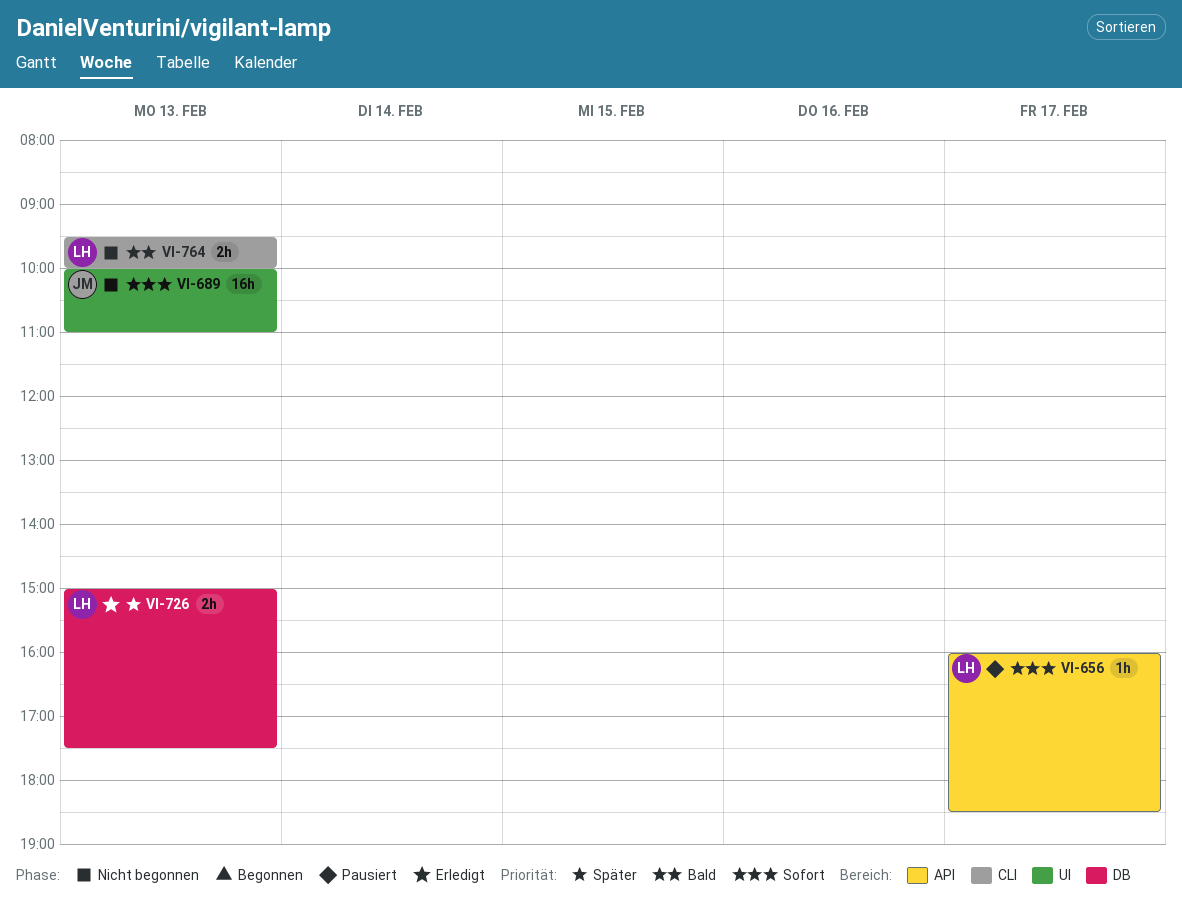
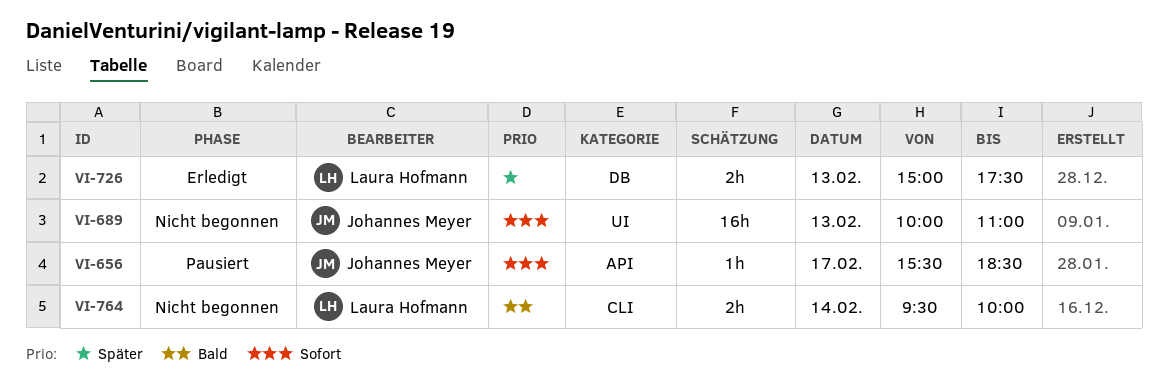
VI-656, owner: Laura Hofmann -> Johannes Meyer
VI-656, begins: 16:00 -> 15:30
VI-764, day: Feb 13 -> Feb 14

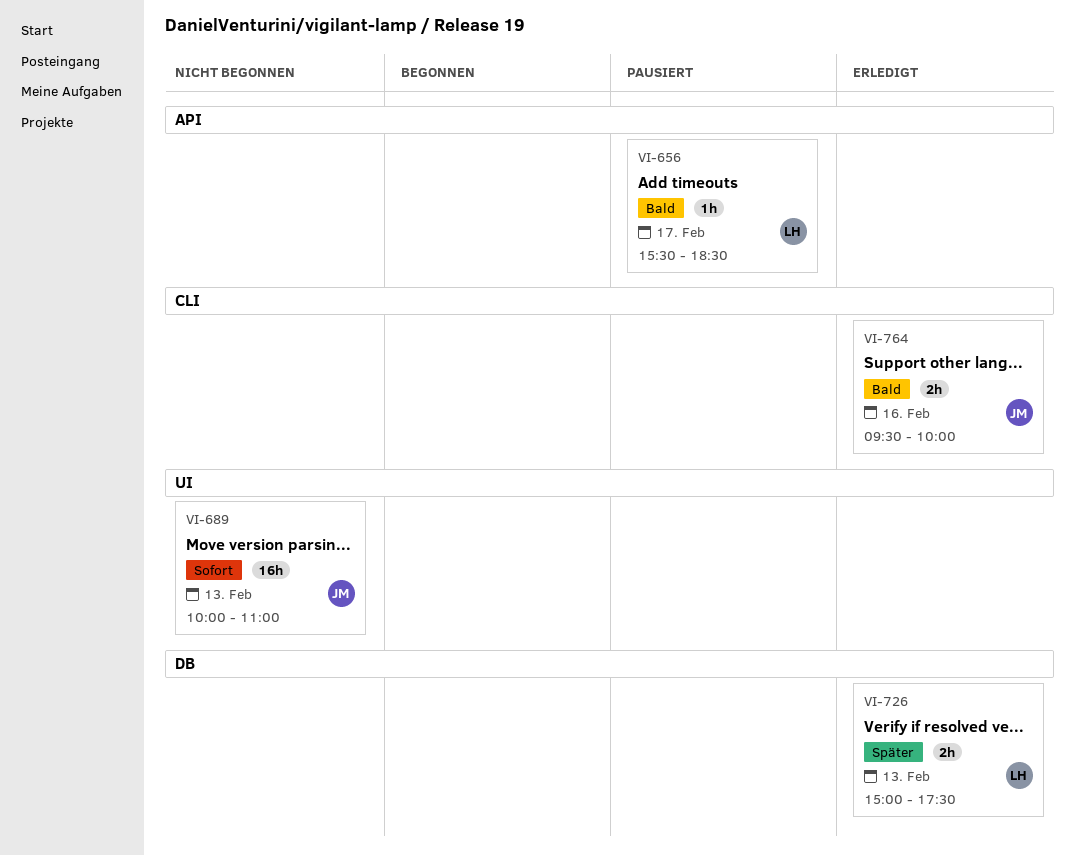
VI-656, owner: Johannes Meyer -> Laura Hofmann
VI-656, priority: Sofort -> Bald
VI-764, status: Nicht begonnen -> Erledigt
VI-764, owner: Laura Hofmann -> Johannes Meyer
VI-764, day: Feb 14 -> Feb 16

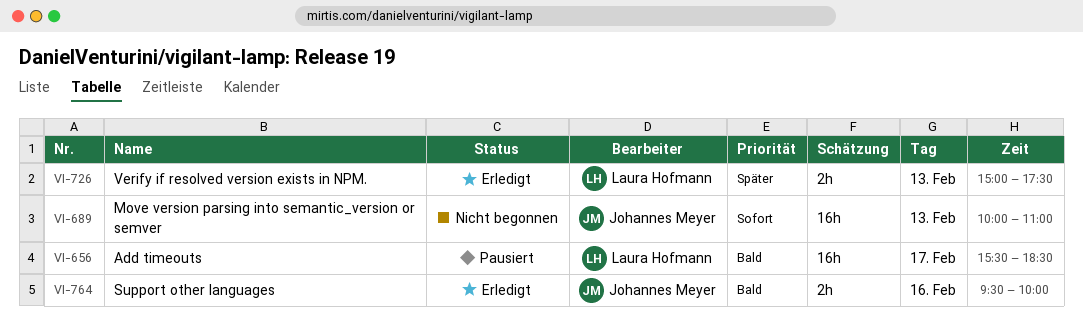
VI-656, estimate: 1h -> 16h

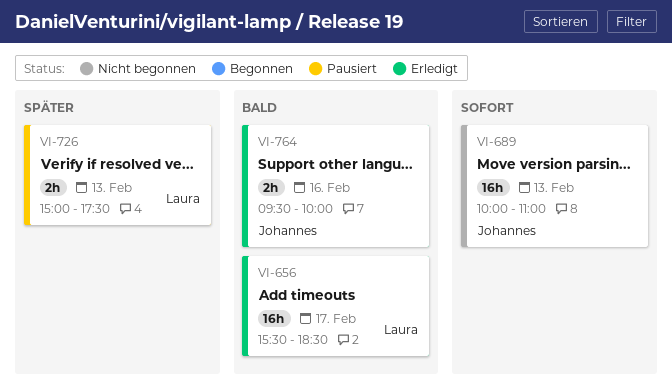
VI-656, status: Pausiert -> Erledigt
VI-726, status: Erledigt -> Pausiert

